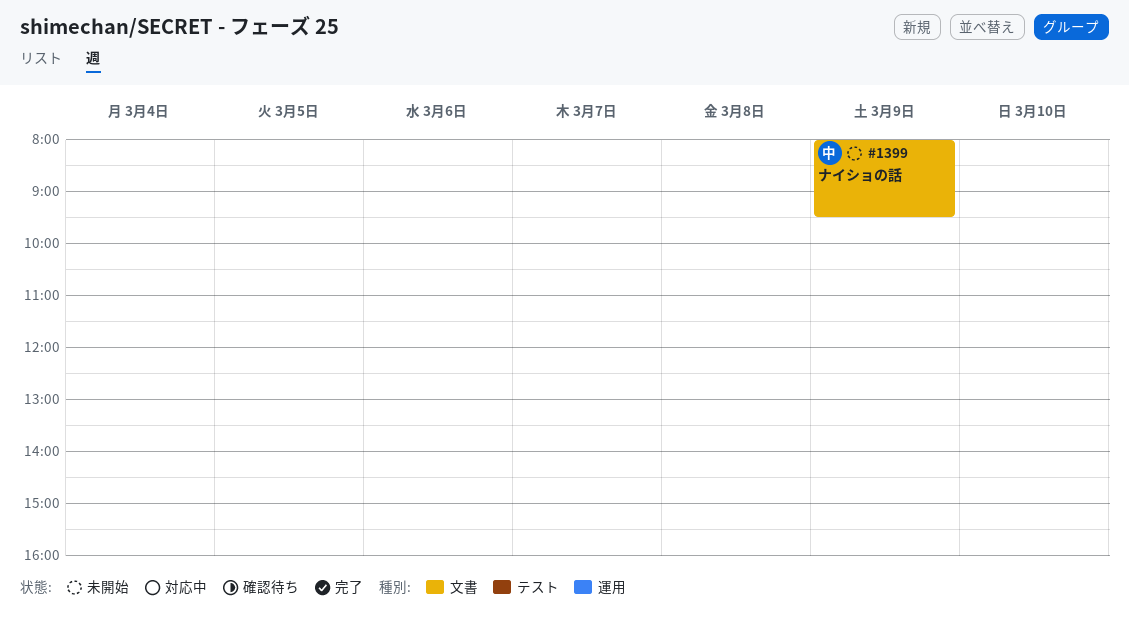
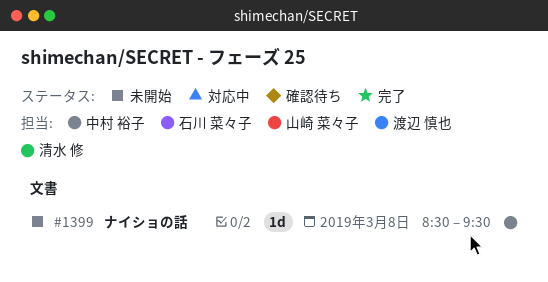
#1399, day: Mar 9 -> Mar 8
#1399, begins: 08:00 -> 08:30

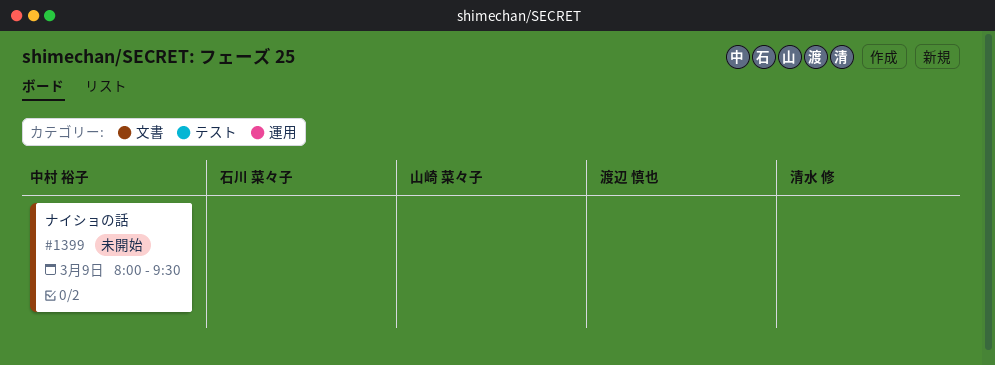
#1399, day: Mar 8 -> Mar 9
#1399, begins: 08:30 -> 08:00

